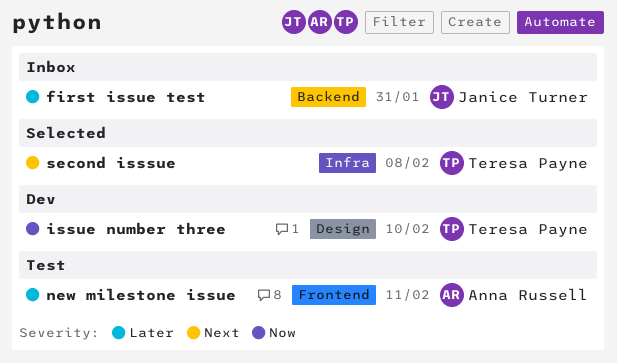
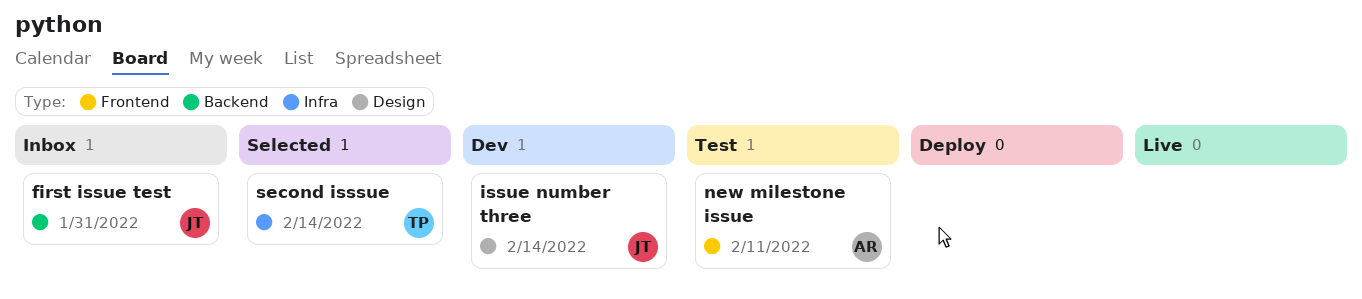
issue number three, owner: Teresa Payne -> Janice Turner
issue number three, due: Feb 10 -> Feb 14
second isssue, due: Feb 8 -> Feb 14

